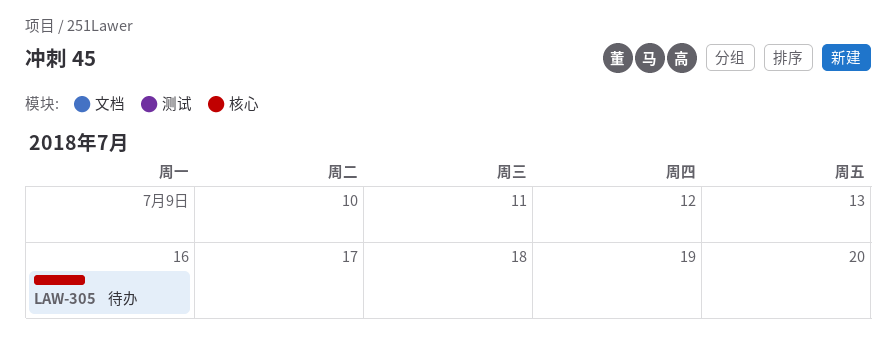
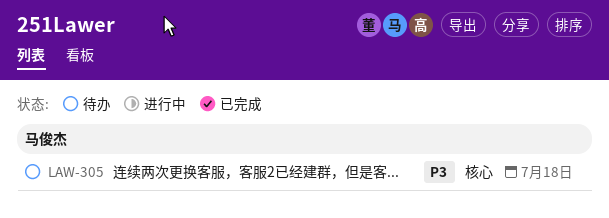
LAW-305, due: Jul 16 -> Jul 18

